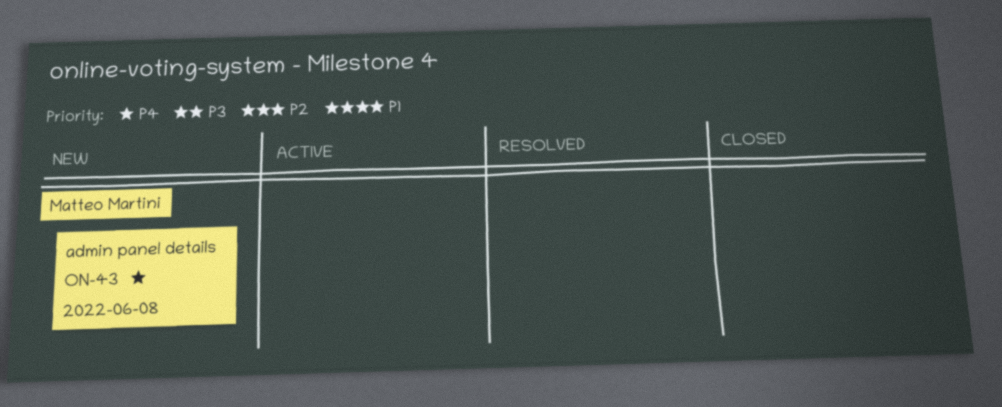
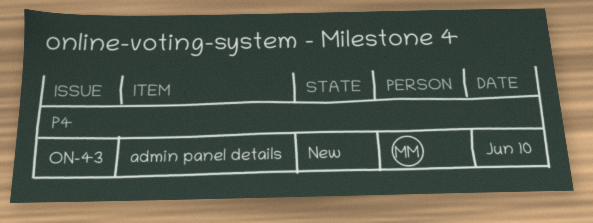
ON-43, day: Jun 8 -> Jun 10

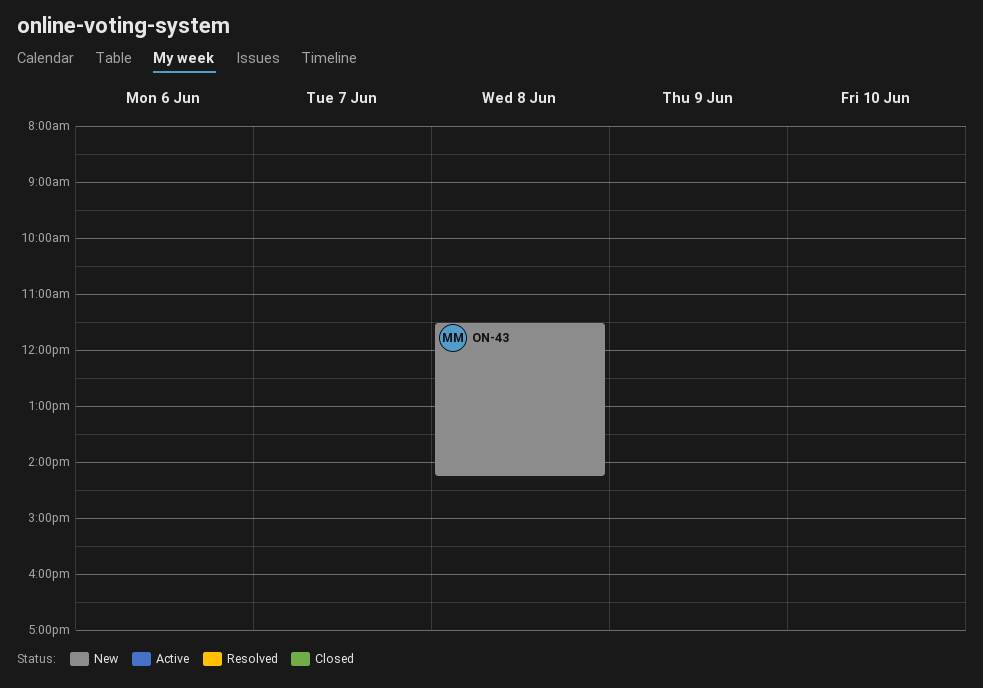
ON-43, day: Jun 10 -> Jun 8

